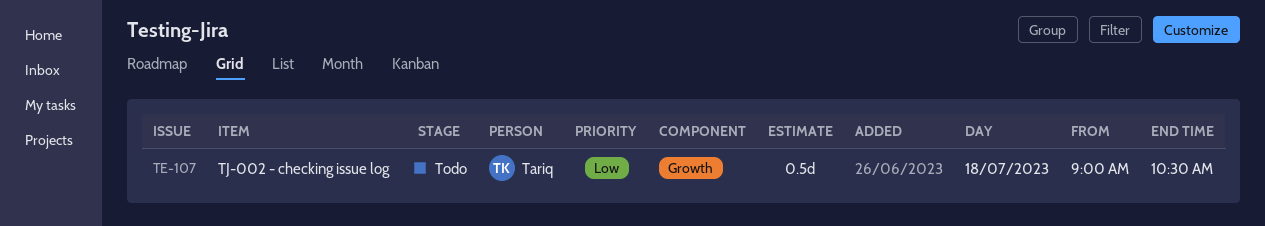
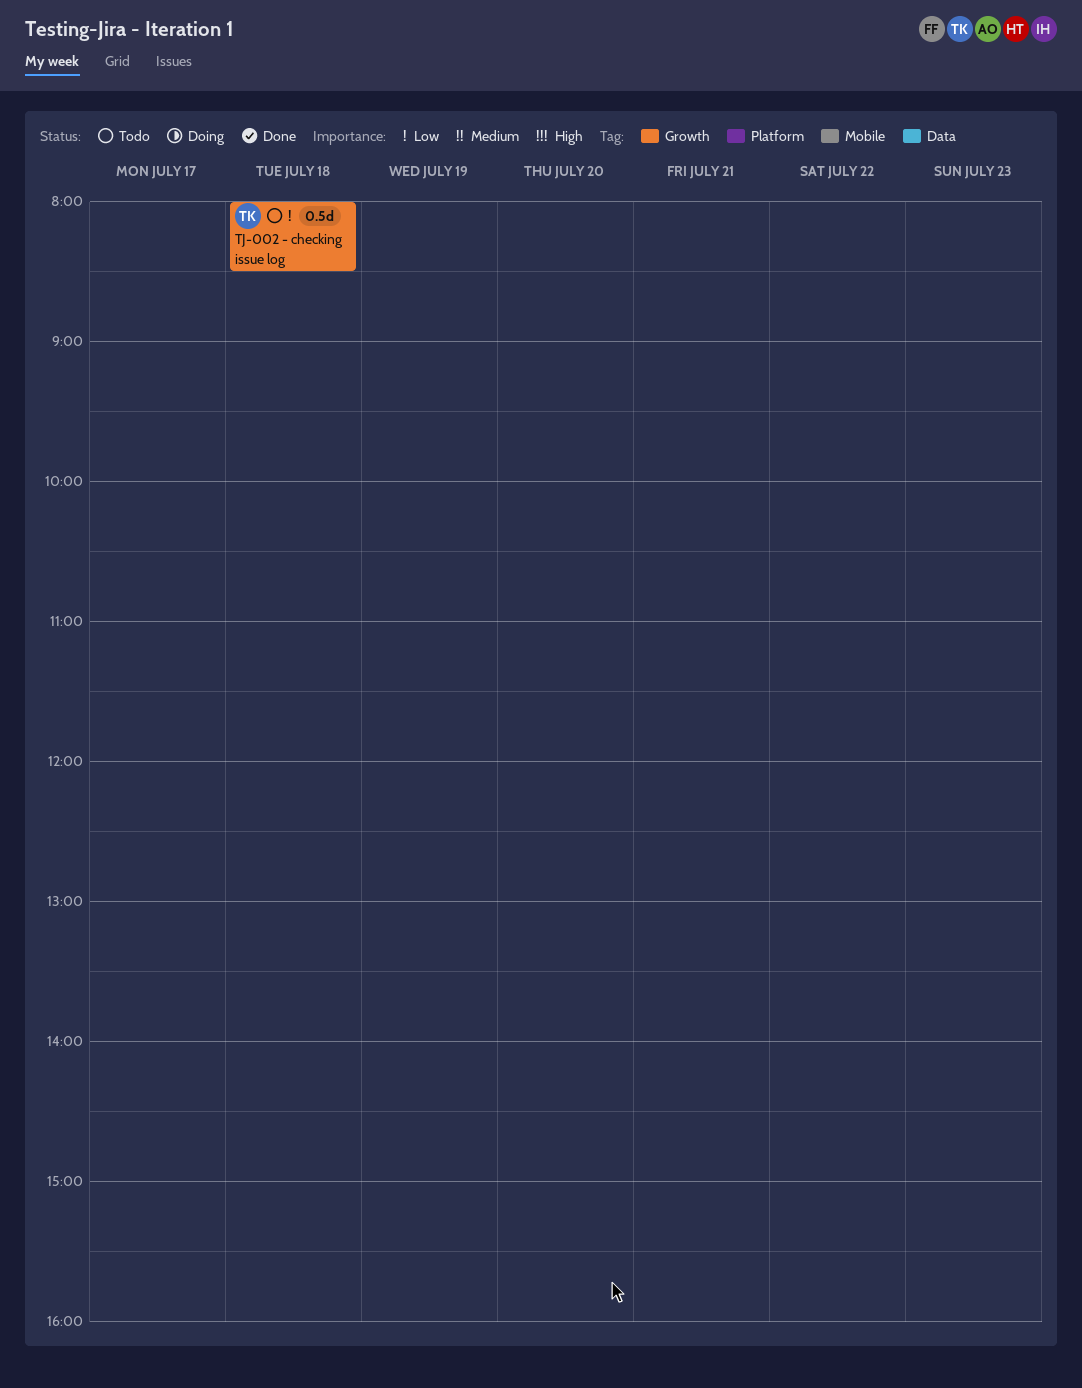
TJ-002 - checking issue log, begins: 09:00 -> 08:00
TJ-002 - checking issue log, ends: 10:30 -> 08:30

